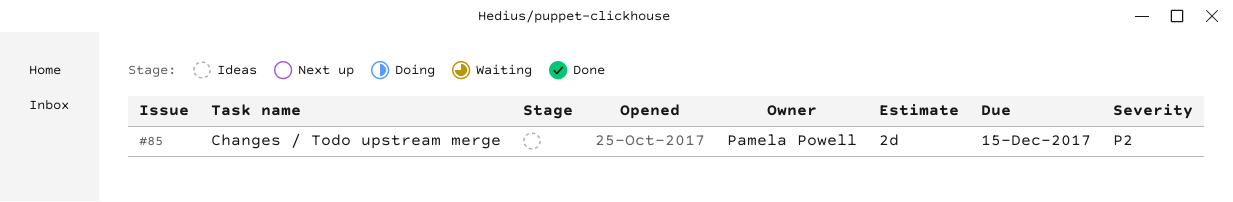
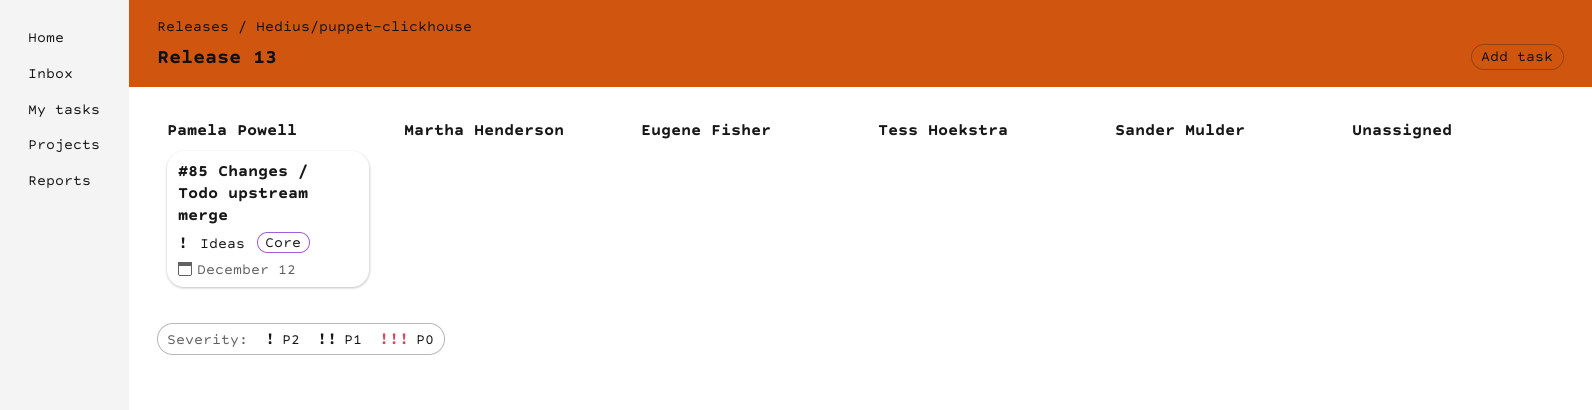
#85, due: Dec 15 -> Dec 12

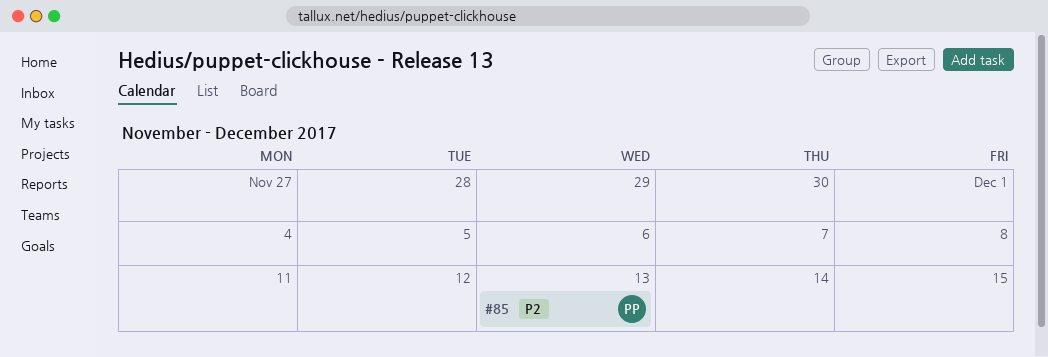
#85, due: Dec 12 -> Dec 13

